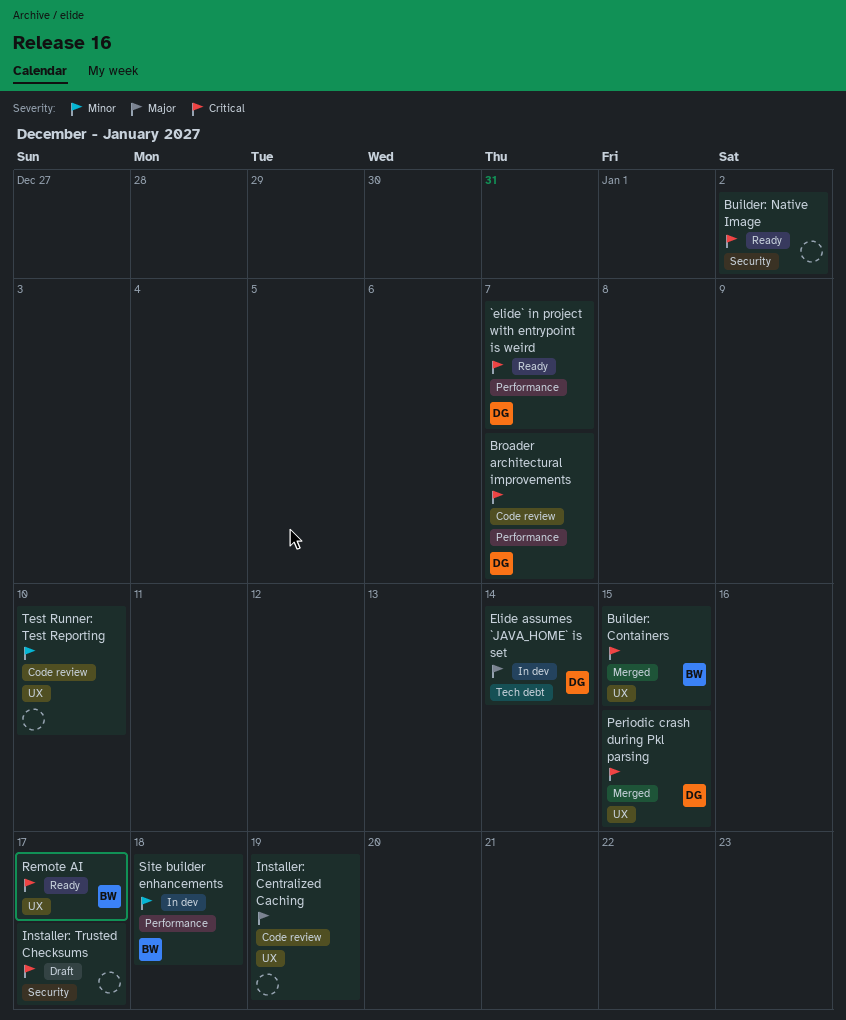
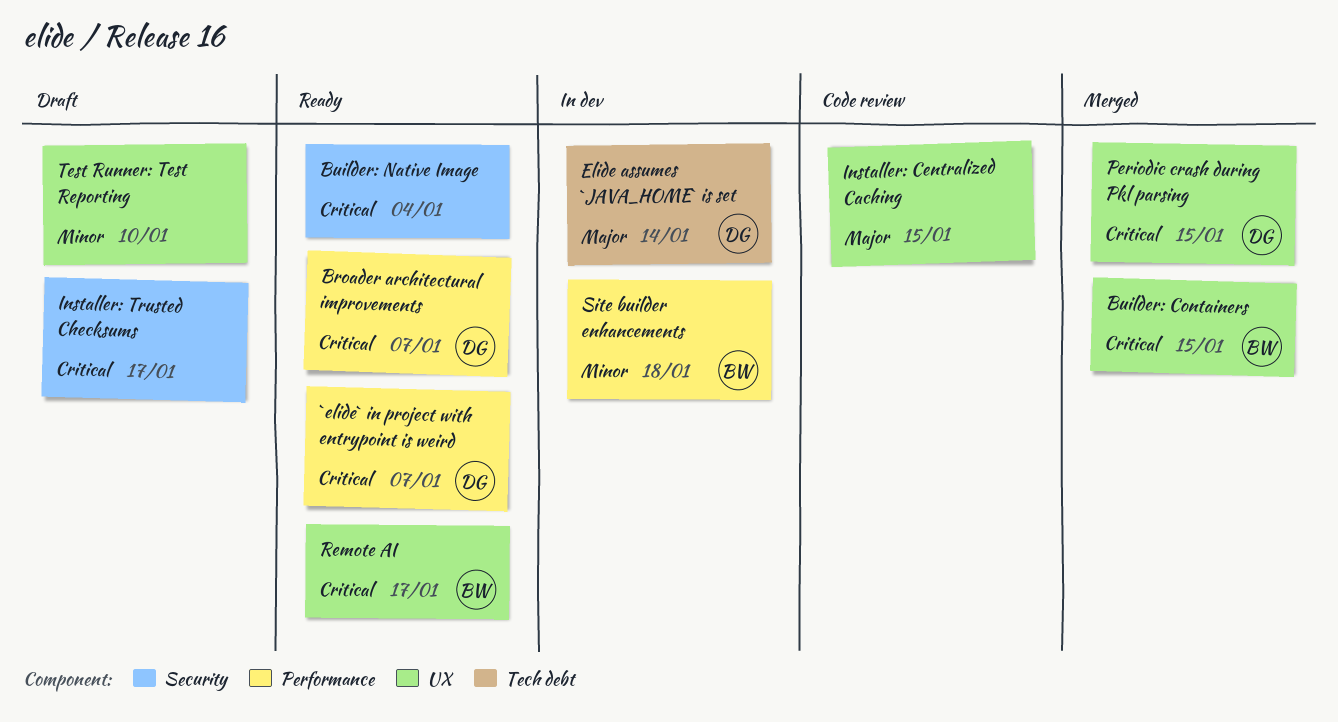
Broader architectural improvements, status: Code review -> Ready
Builder: Native Image, due: Jan 2 -> Jan 4
Installer: Centralized Caching, due: Jan 19 -> Jan 15
Test Runner: Test Reporting, status: Code review -> Draft

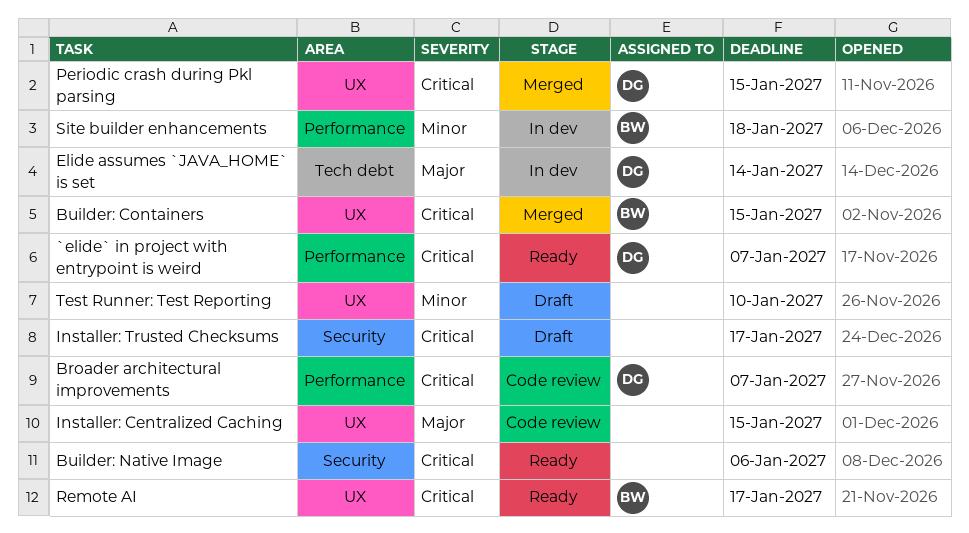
Broader architectural improvements, status: Ready -> Code review
Builder: Native Image, due: Jan 4 -> Jan 6

